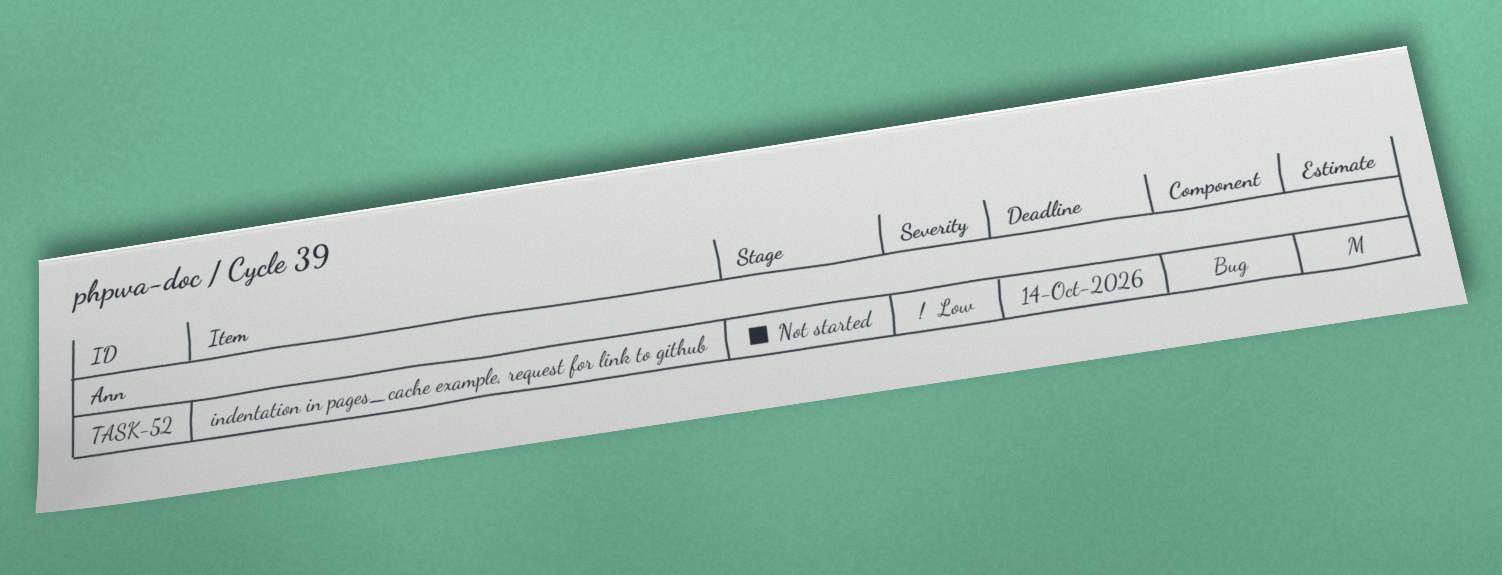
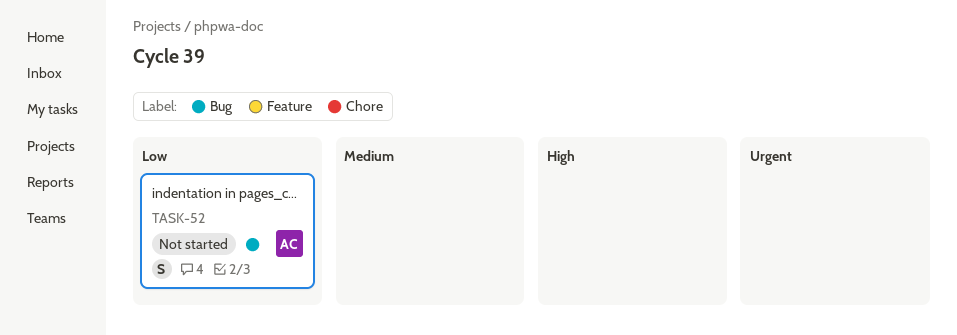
TASK-52, estimate: M -> S

